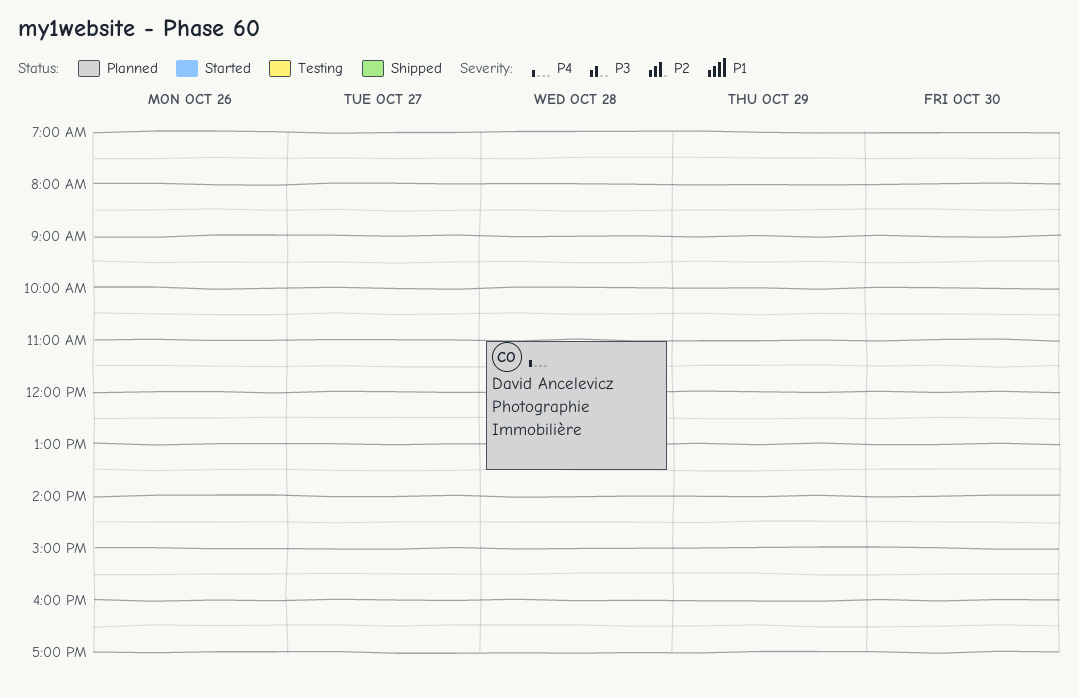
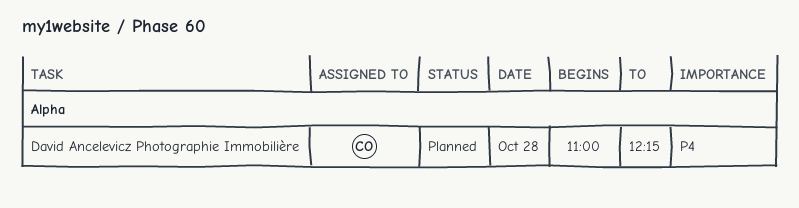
David Ancelevicz Photographie Immobilière, ends: 13:30 -> 12:15

